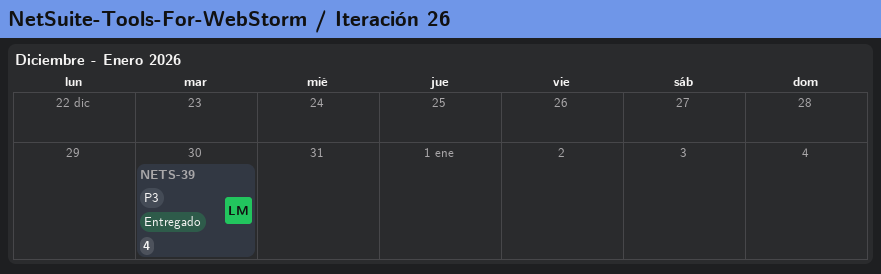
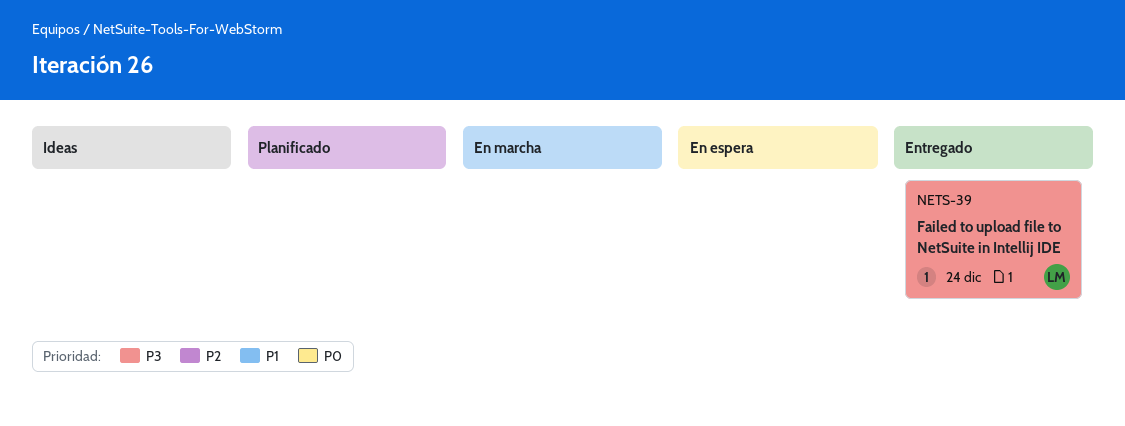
NETS-39, estimate: 4 -> 1
NETS-39, due: Dec 30 -> Dec 24

